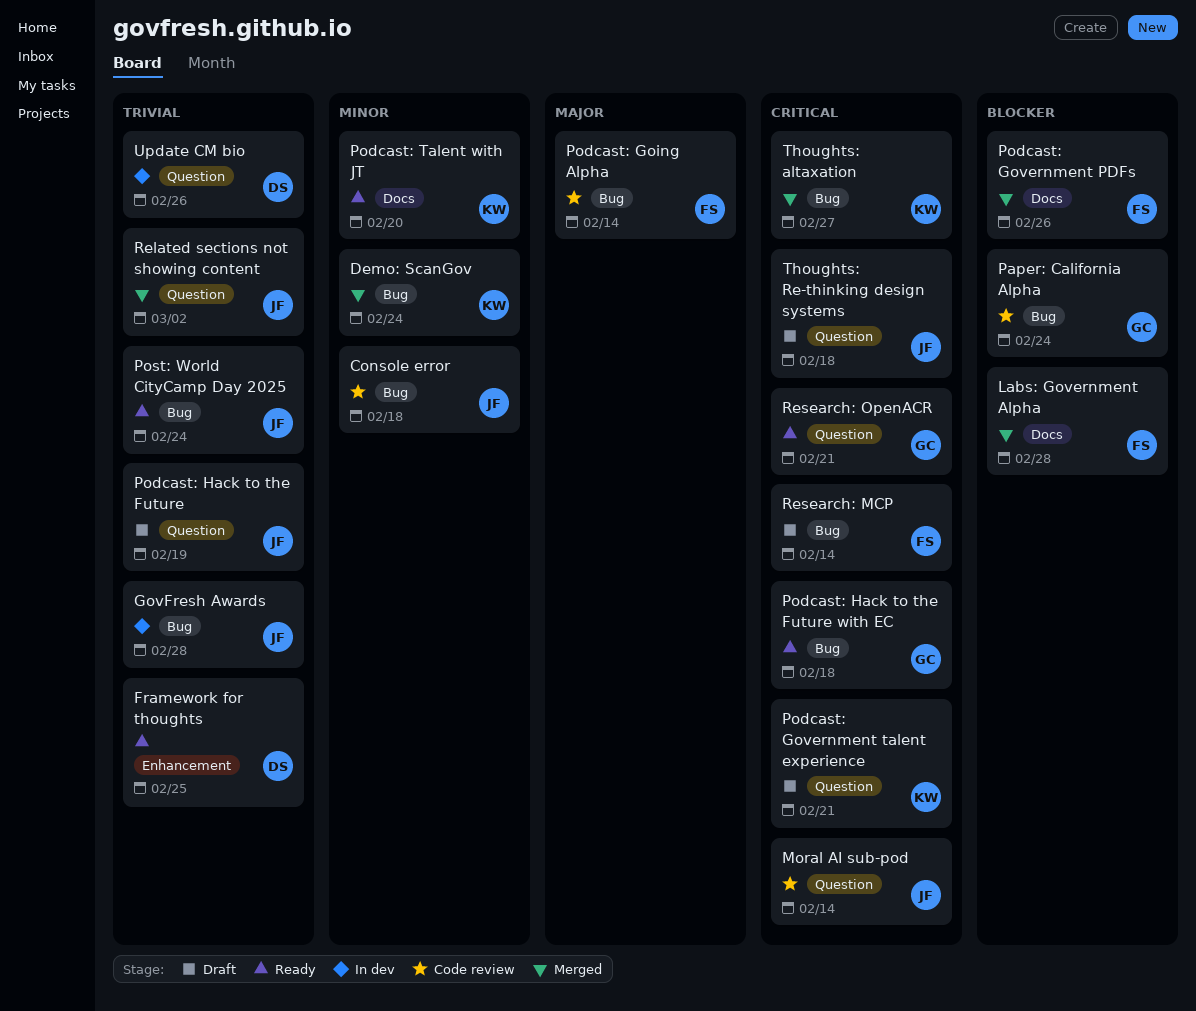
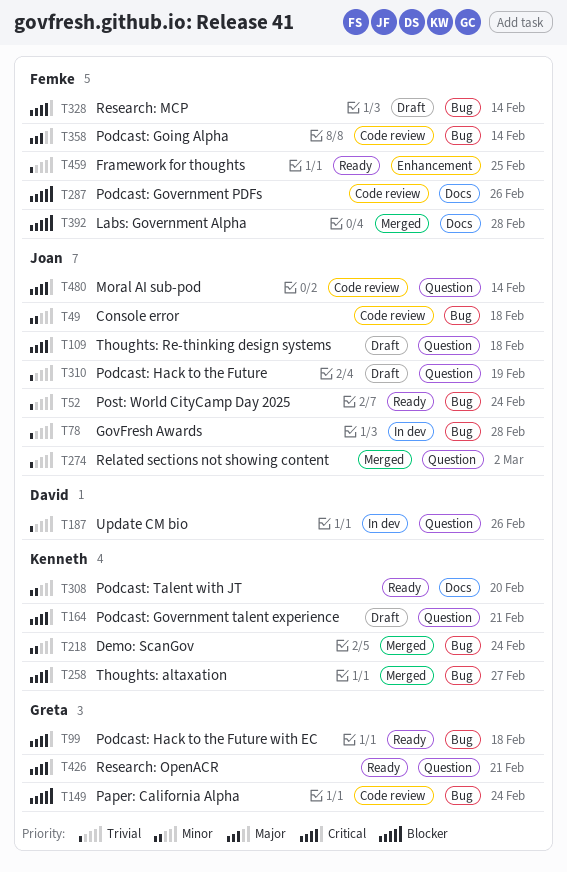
Framework for thoughts, owner: David -> Femke
Podcast: Government PDFs, status: Merged -> Code review

